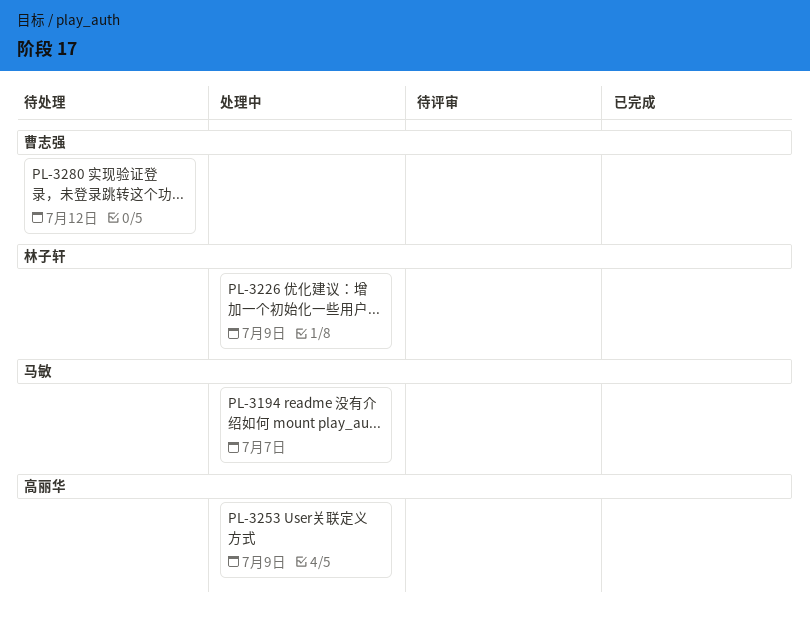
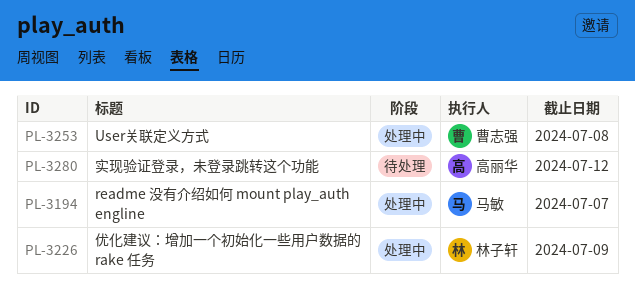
PL-3253, owner: 高丽华 -> 曹志强
PL-3253, due: Jul 9 -> Jul 8
PL-3280, owner: 曹志强 -> 高丽华

